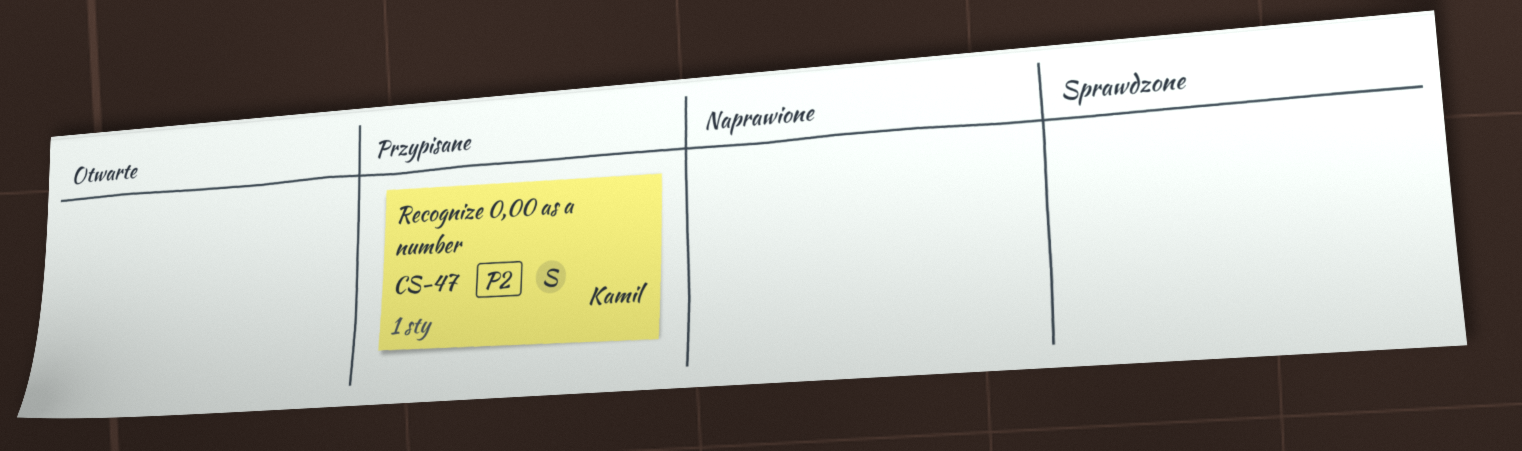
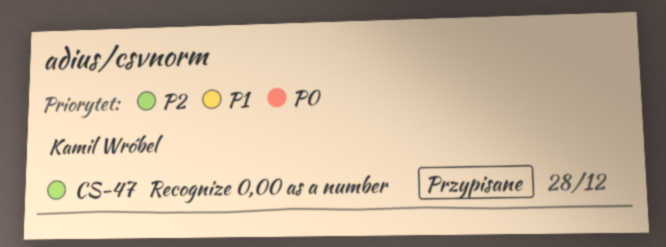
CS-47, due: Jan 1 -> Dec 28

